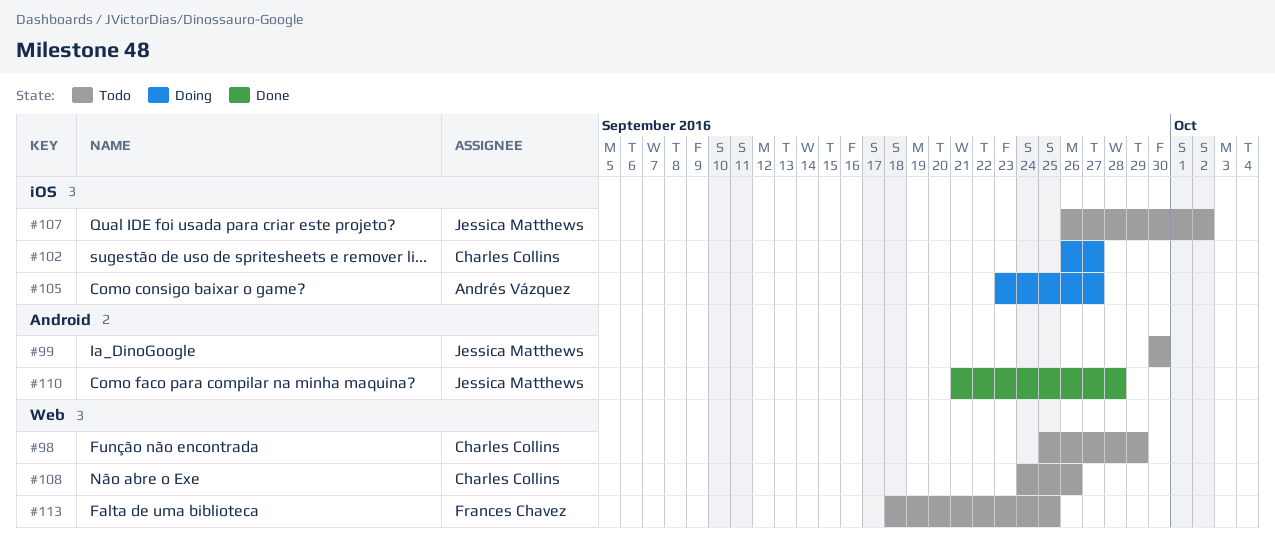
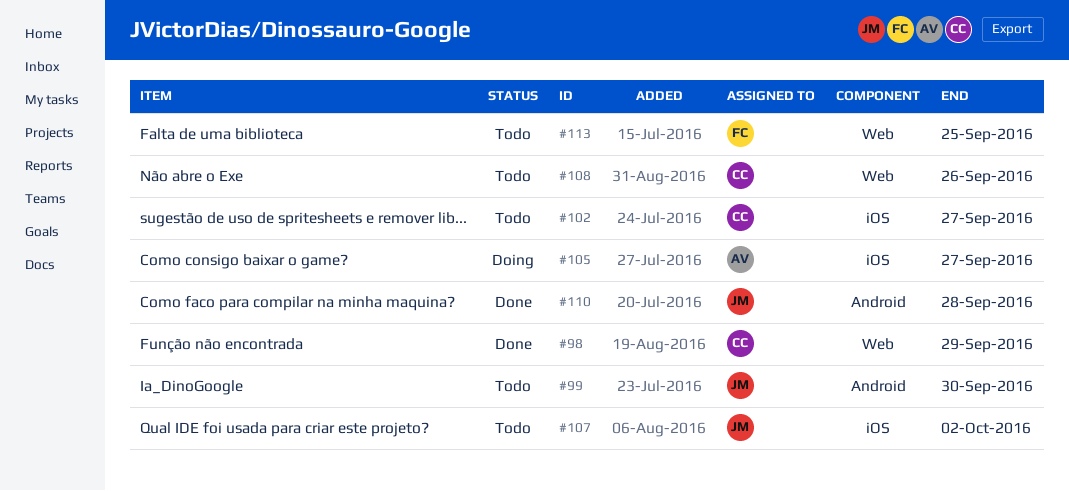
#98, status: Todo -> Done
#102, status: Doing -> Todo

